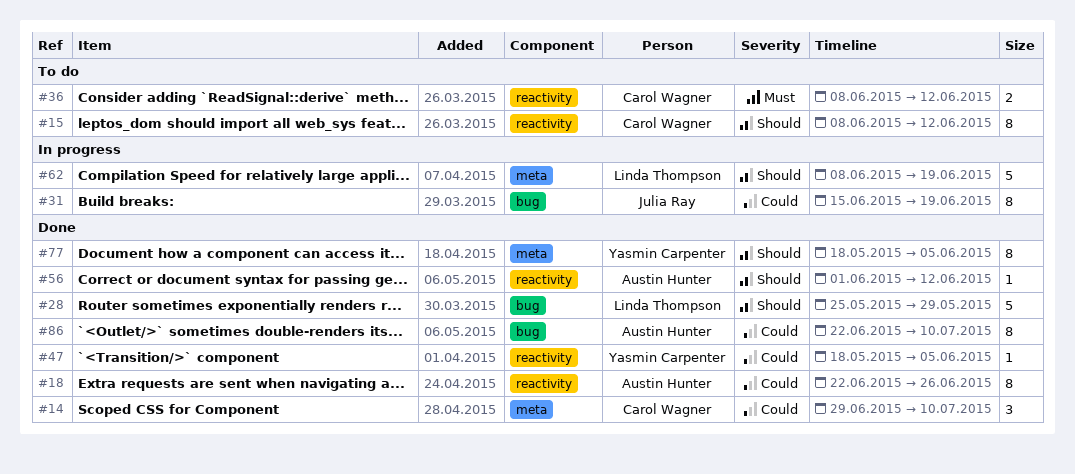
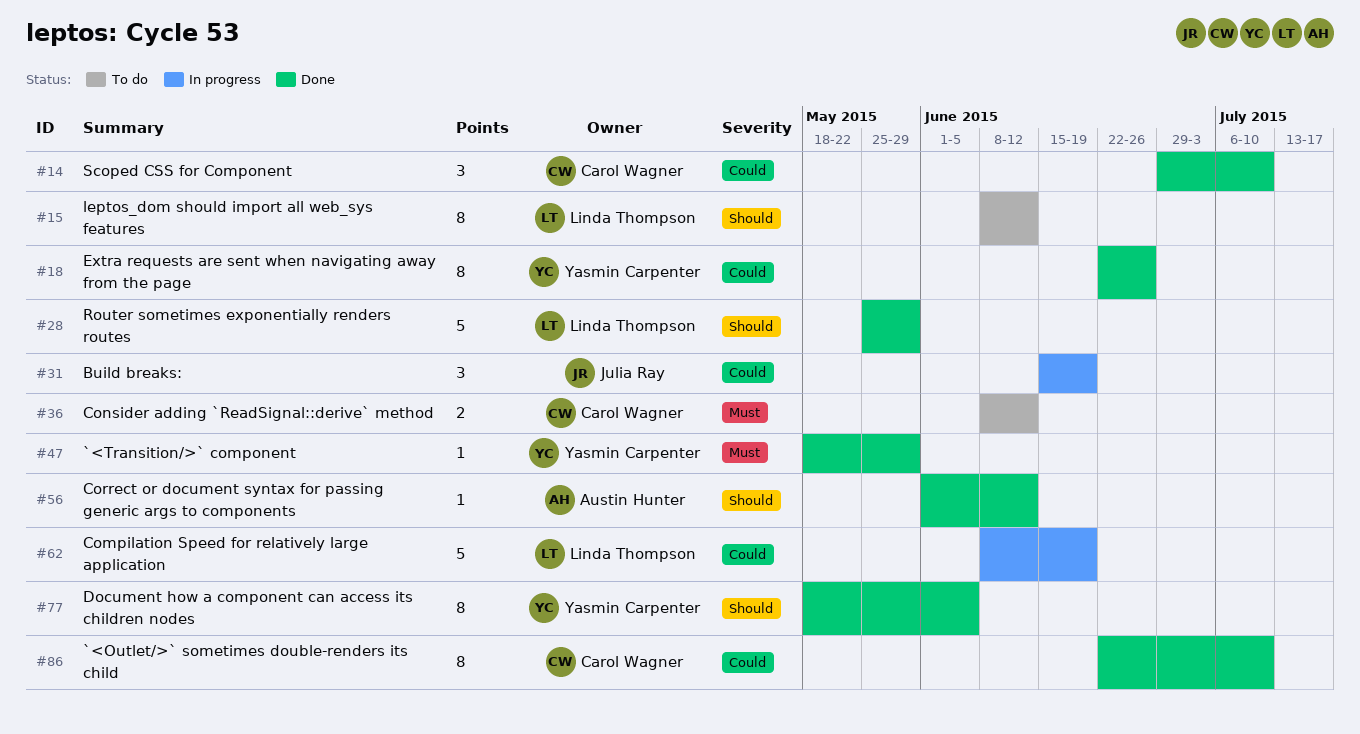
#15, owner: Carol Wagner -> Linda Thompson
#18, owner: Austin Hunter -> Yasmin Carpenter
#31, estimate: 8 -> 3
#47, priority: Could -> Must
#47, due: Jun 5 -> May 29
#62, priority: Should -> Could
#86, owner: Austin Hunter -> Carol Wagner

